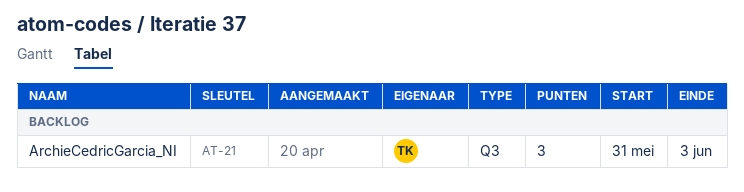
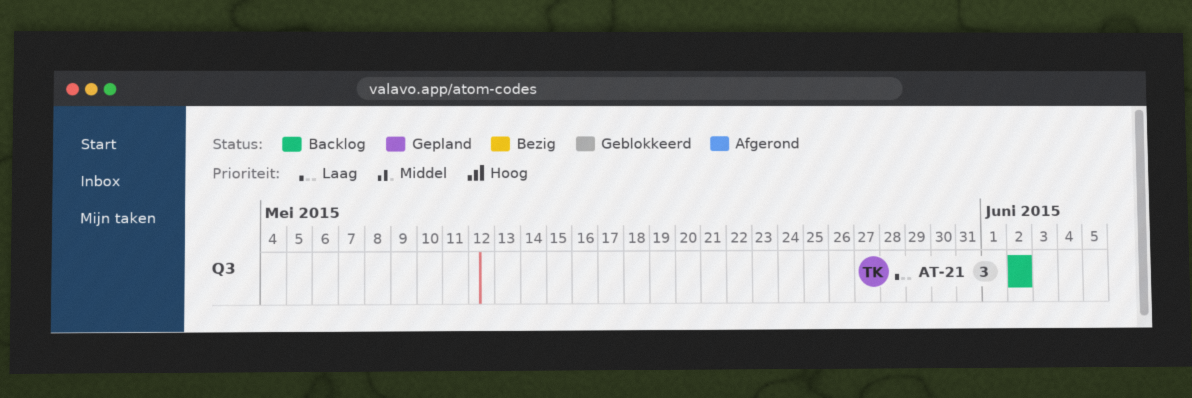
AT-21, start: May 31 -> Jun 2
AT-21, due: Jun 3 -> Jun 2

